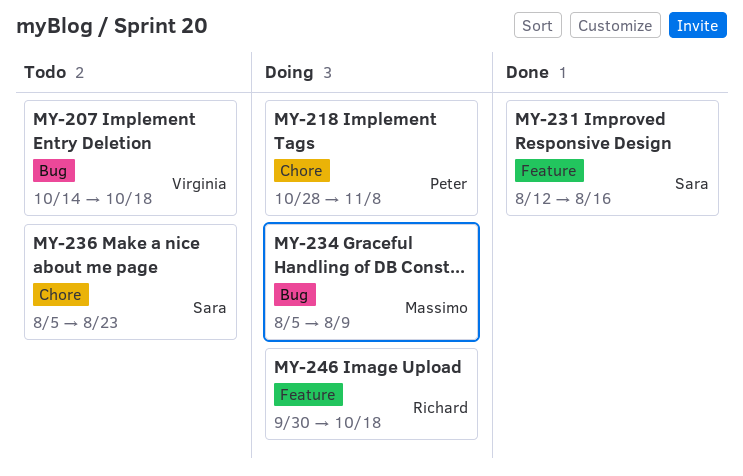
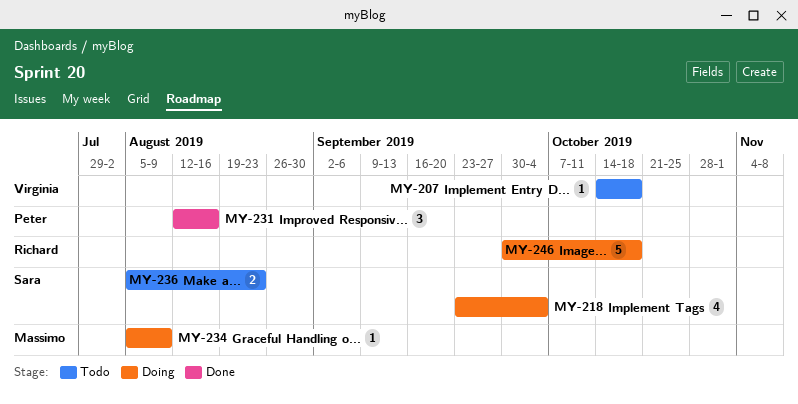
MY-218, owner: Peter -> Sara
MY-218, start: Oct 28 -> Sep 23
MY-218, due: Nov 8 -> Oct 4
MY-231, owner: Sara -> Peter

